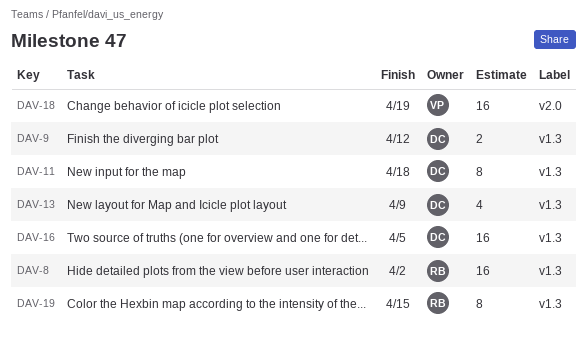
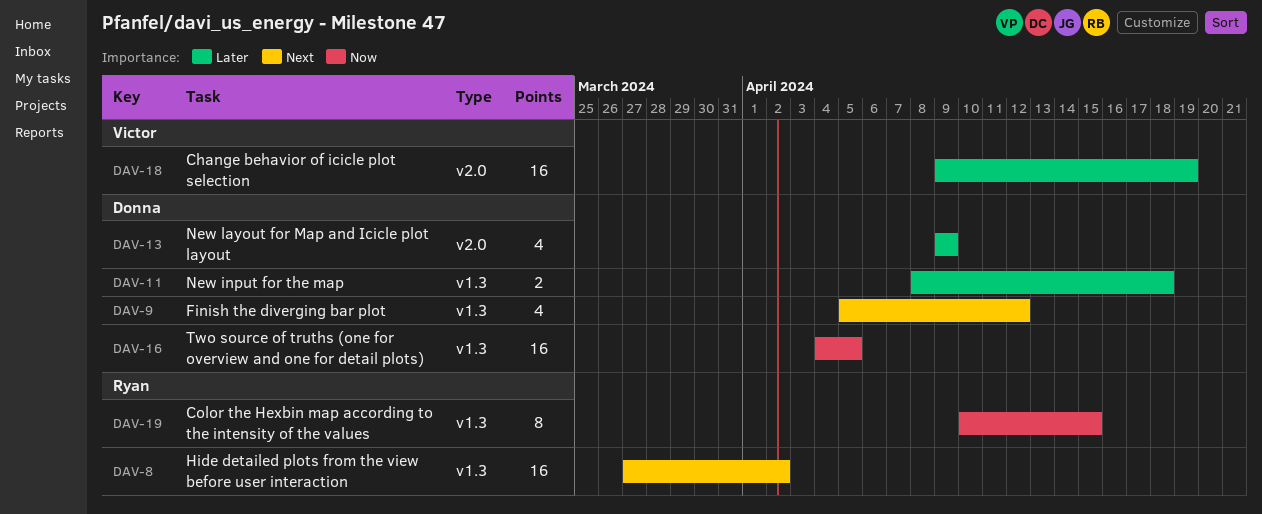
DAV-9, estimate: 2 -> 4
DAV-11, estimate: 8 -> 2
DAV-13, label: v1.3 -> v2.0

